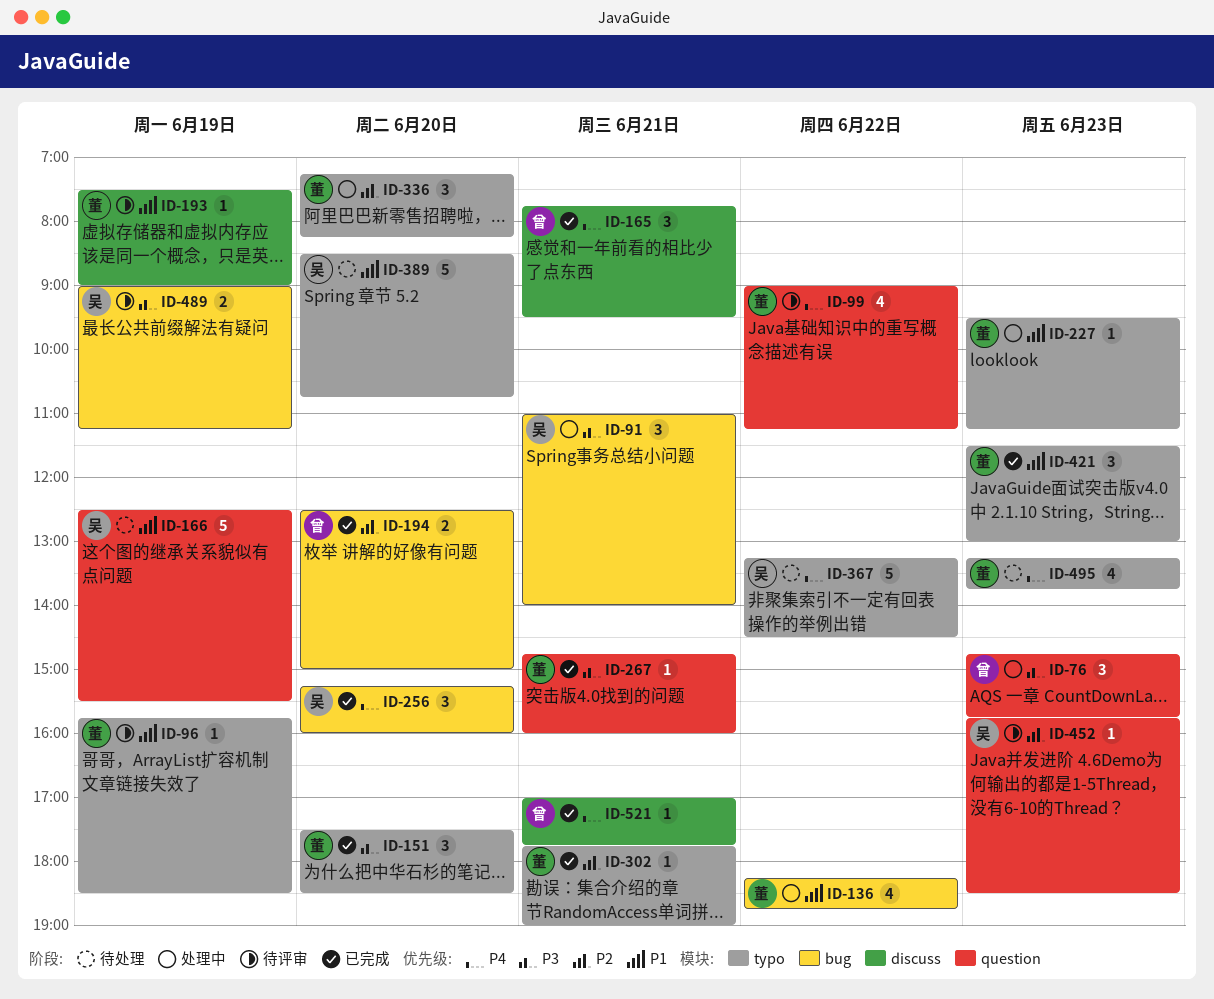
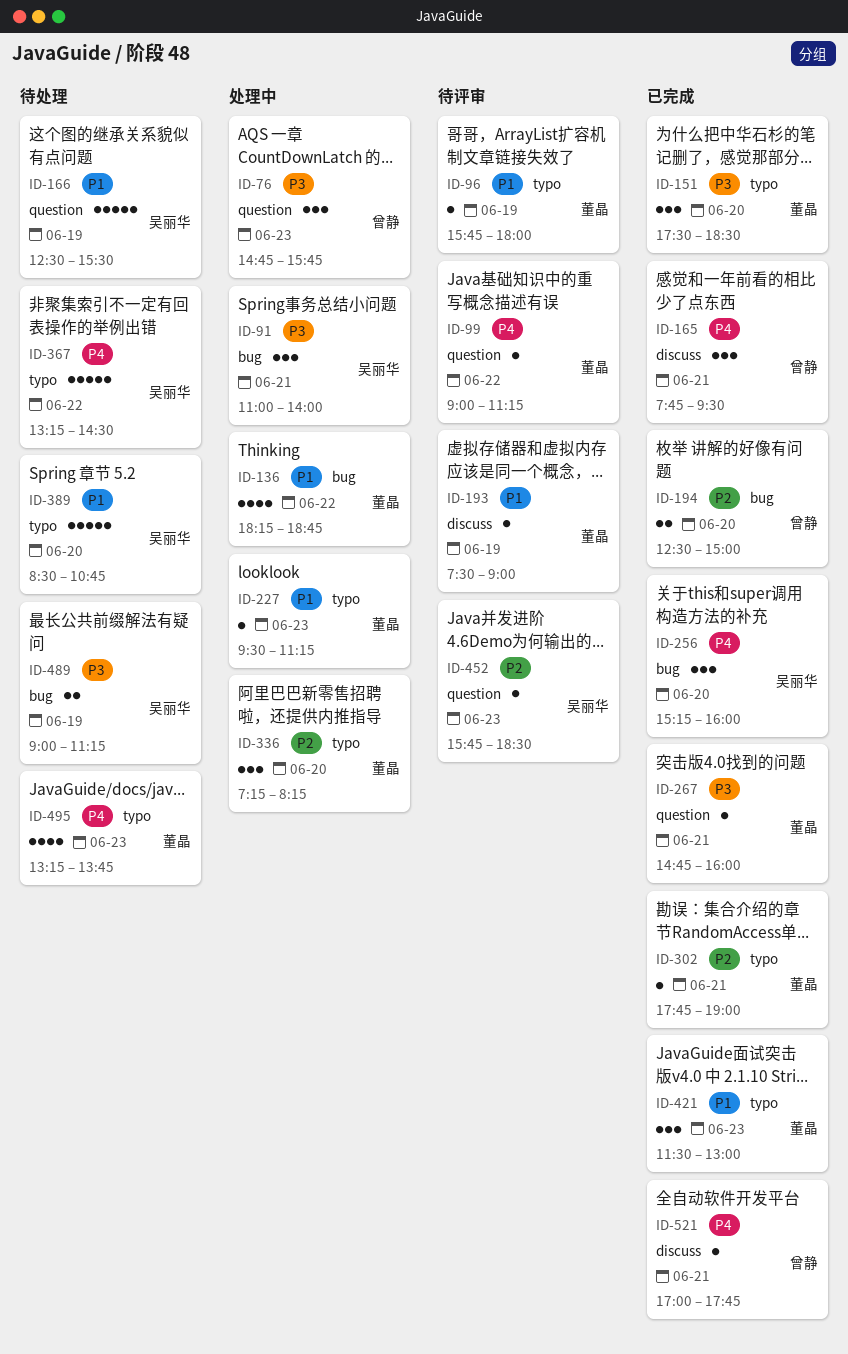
ID-96, ends: 18:30 -> 18:00
ID-99, estimate: 4 -> 1
ID-489, status: 待评审 -> 待处理

